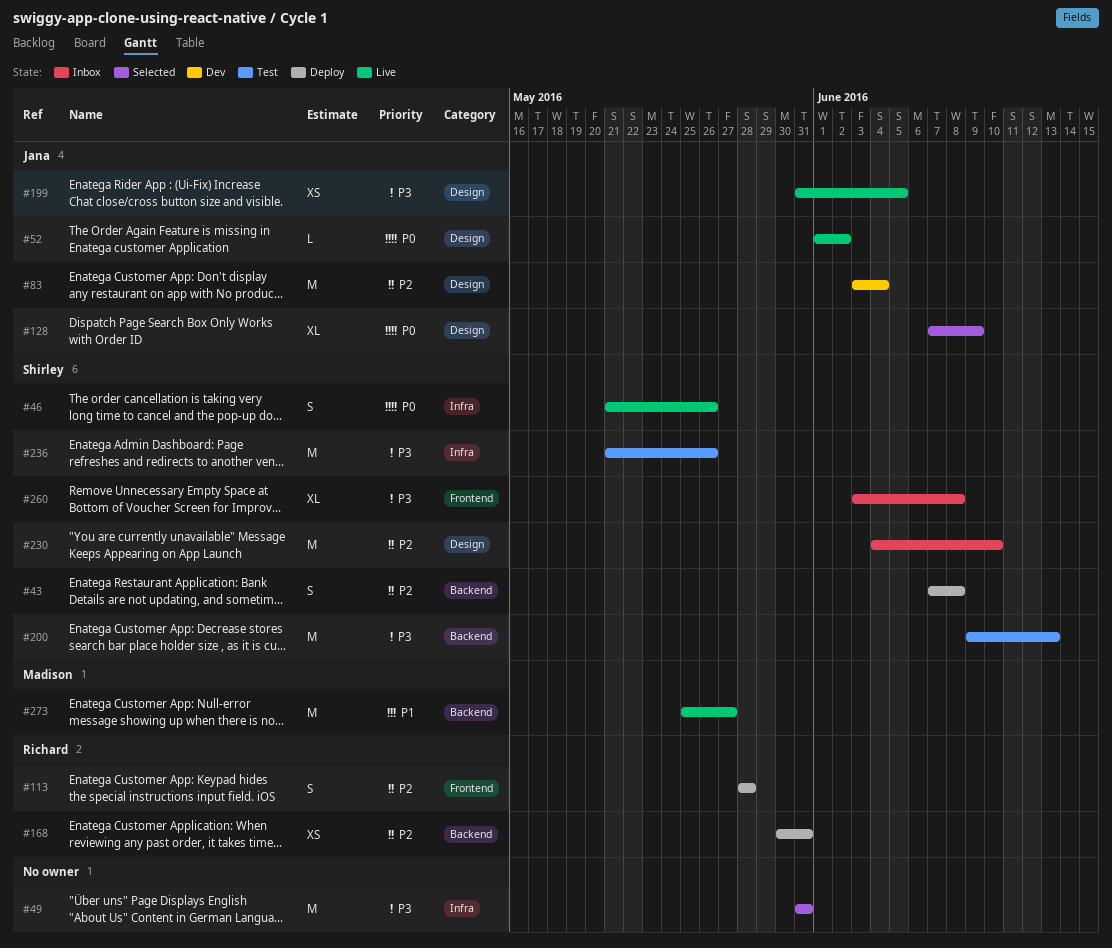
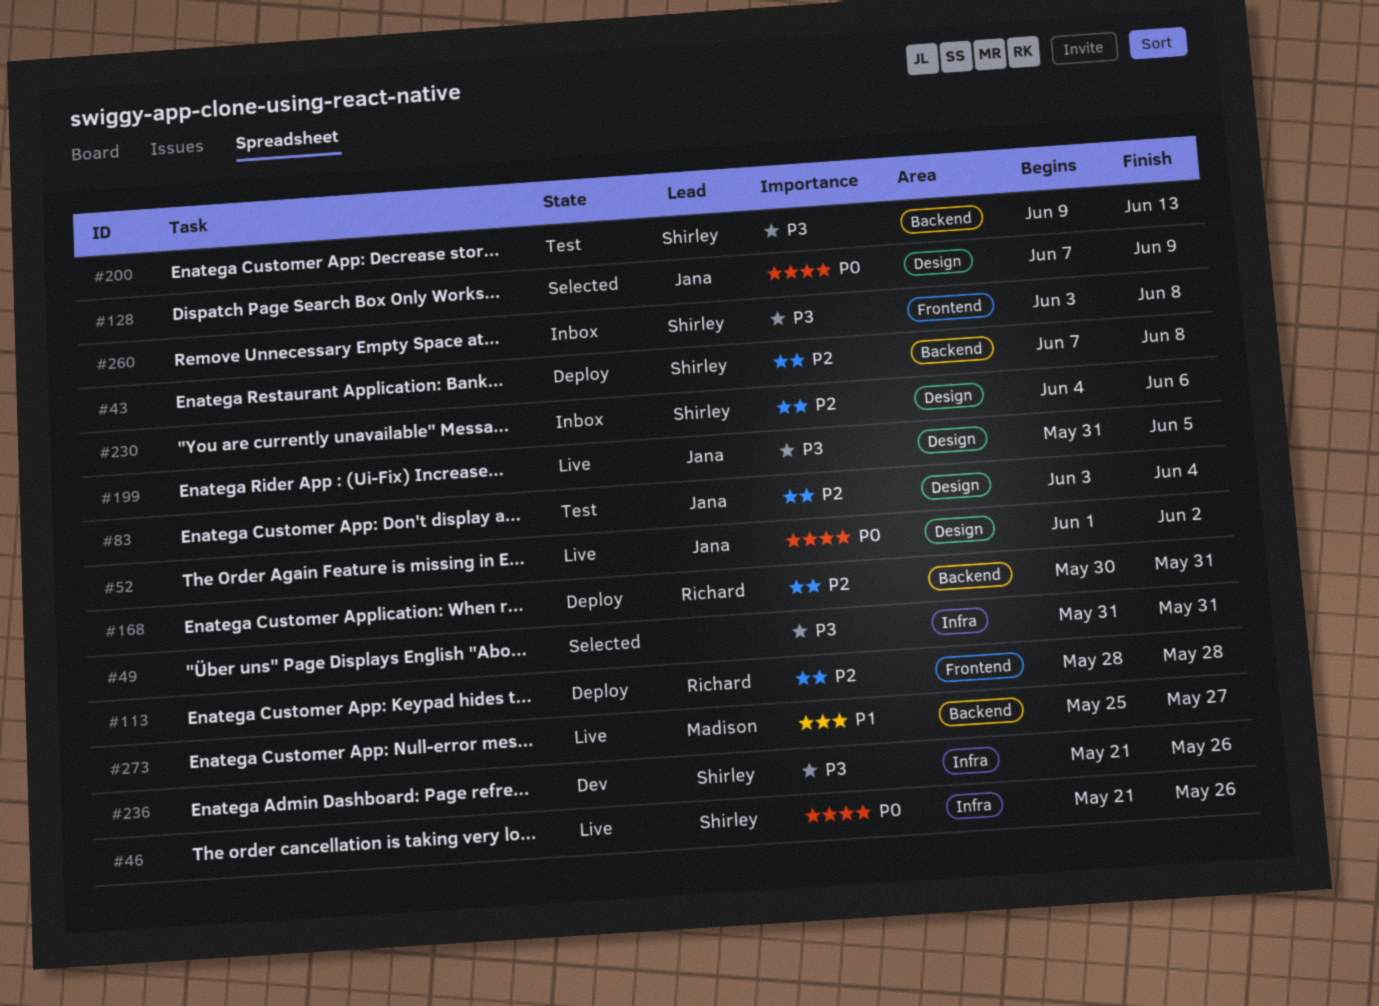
#83, status: Dev -> Test
#230, due: Jun 10 -> Jun 6
#236, status: Test -> Dev

